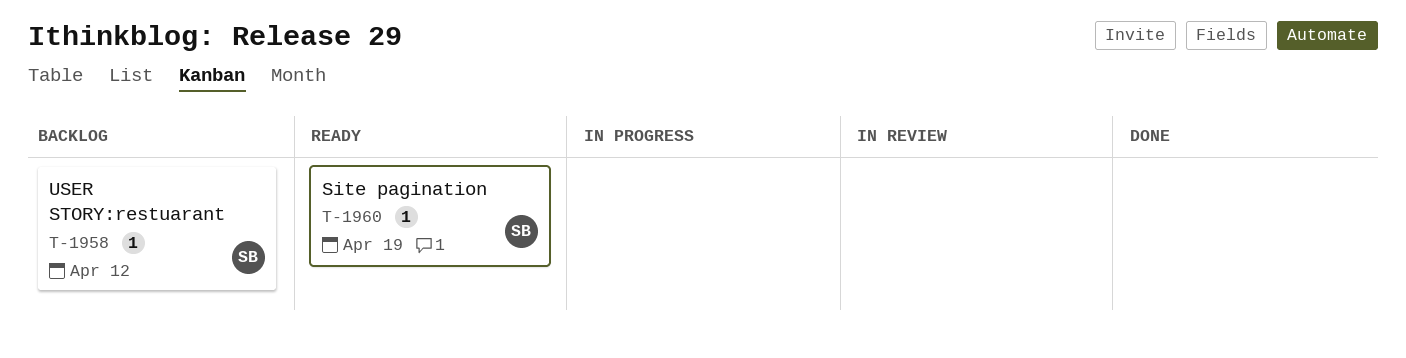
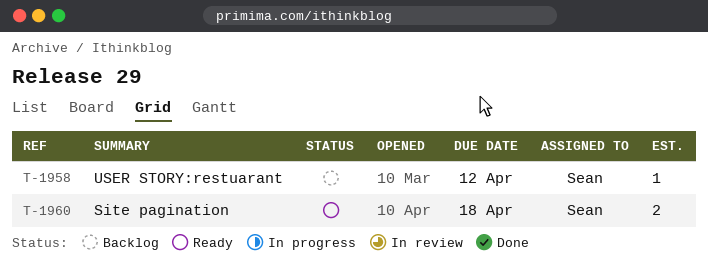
T-1960, estimate: 1 -> 2
T-1960, due: Apr 19 -> Apr 18

